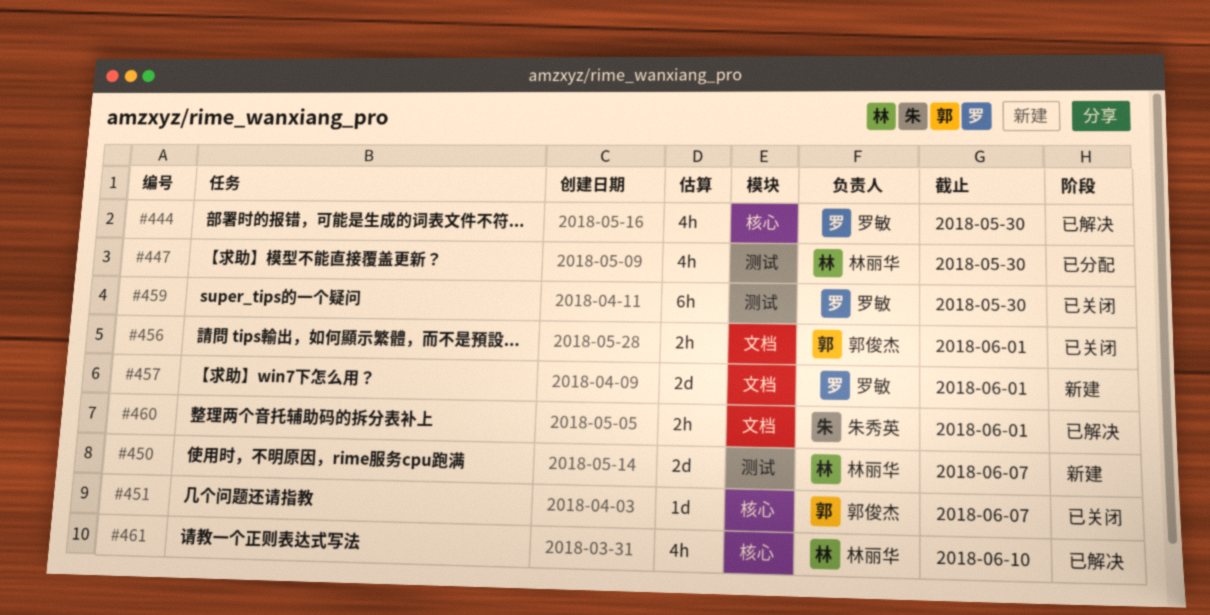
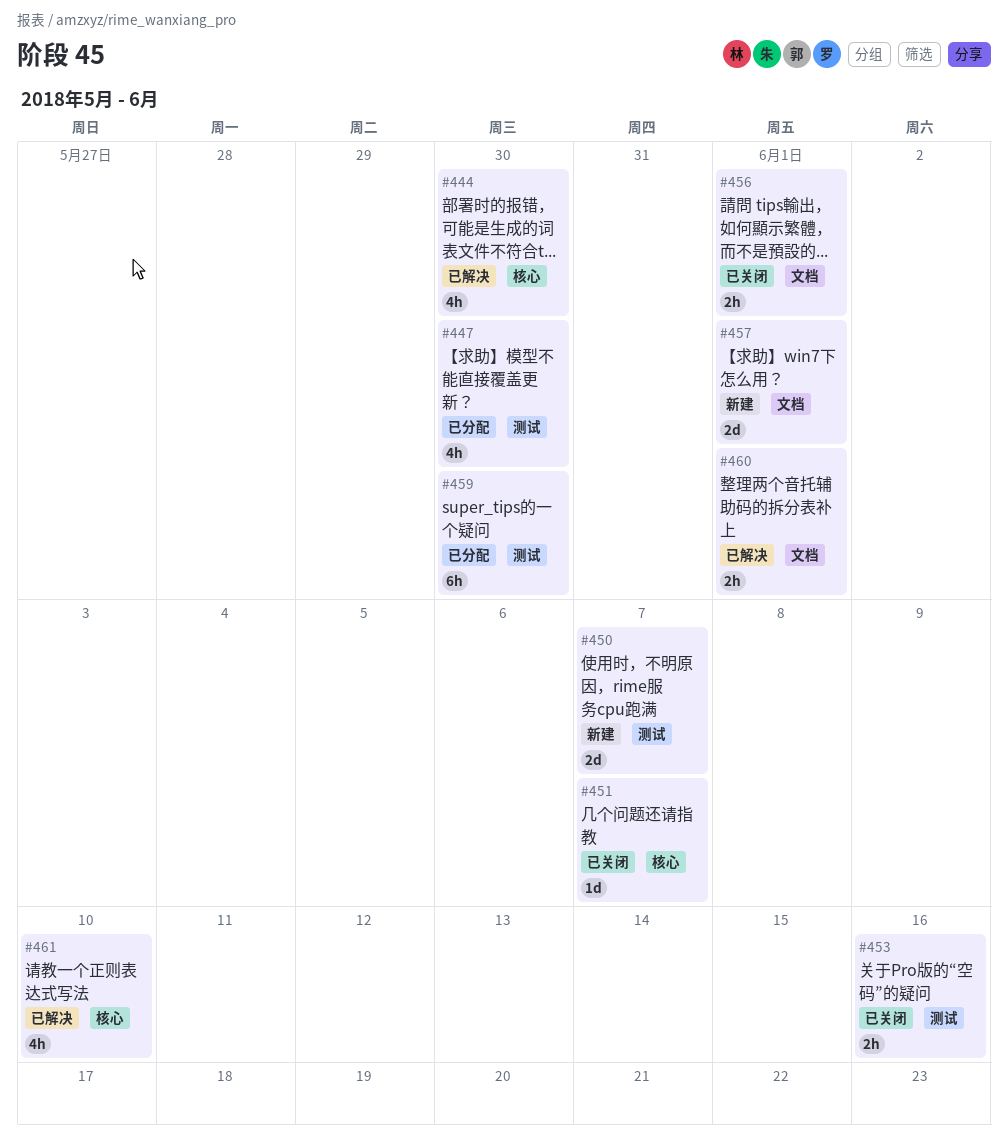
#453: none -> present
#459, status: 已关闭 -> 已分配

